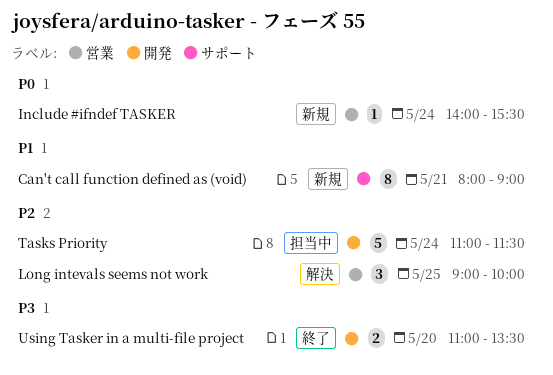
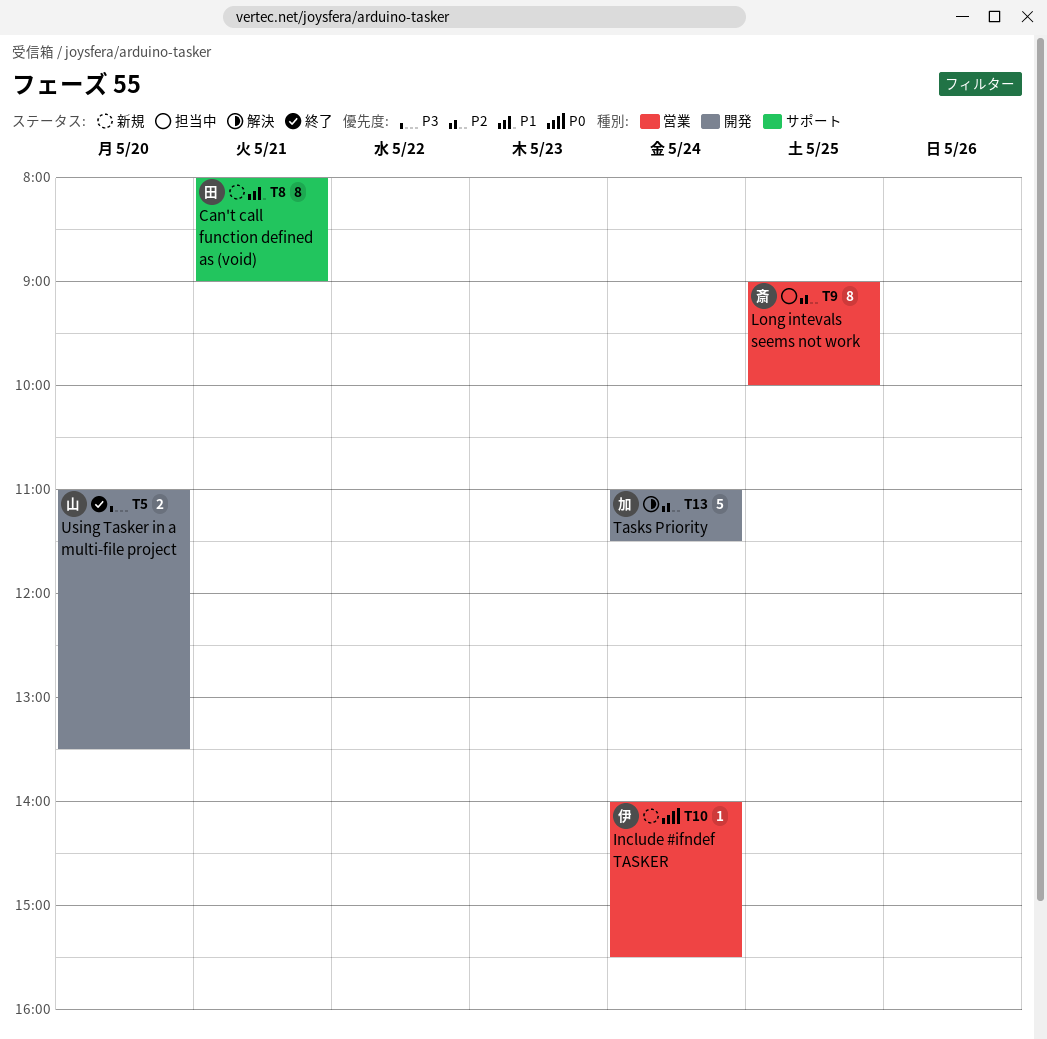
Long intevals seems not work, status: 解決 -> 担当中
Long intevals seems not work, estimate: 3 -> 8
Tasks Priority, status: 担当中 -> 解決

